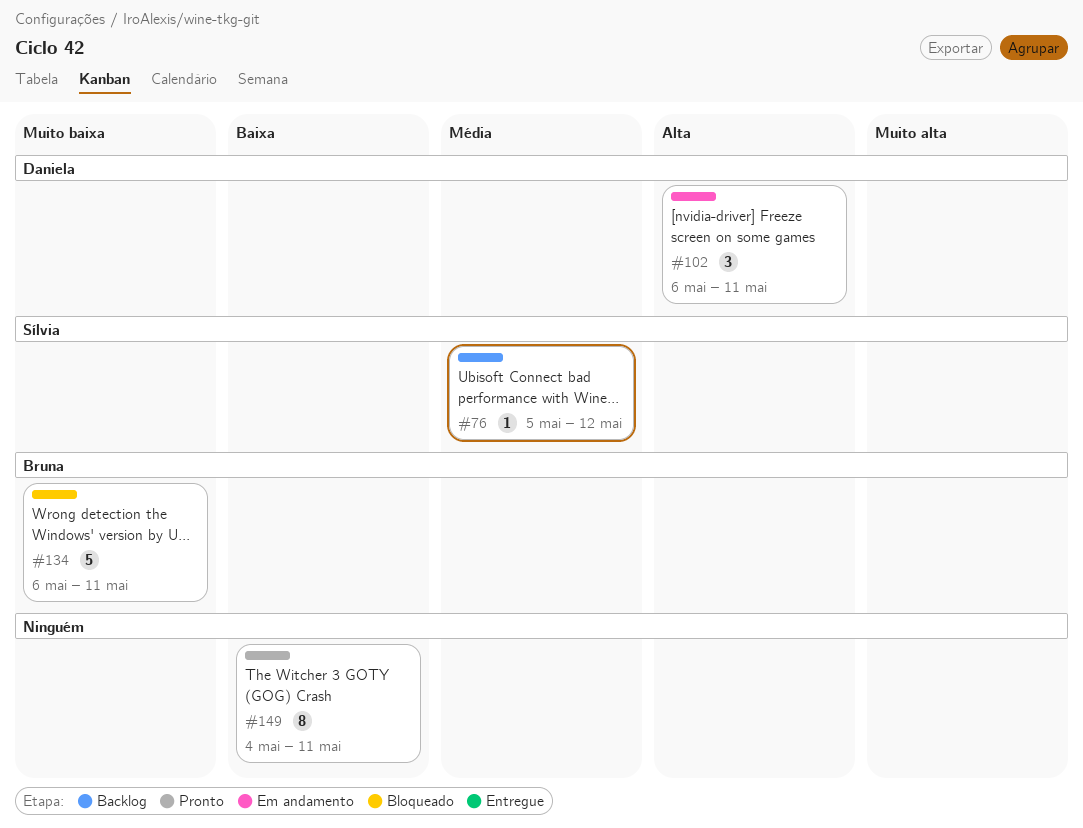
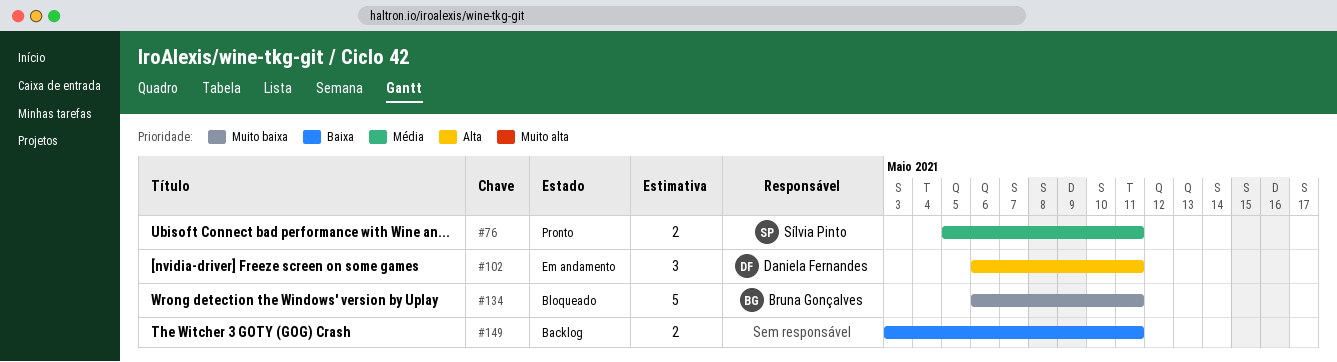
#76, status: Backlog -> Pronto
#76, estimate: 1 -> 2
#76, due: May 12 -> May 11
#149, status: Pronto -> Backlog
#149, estimate: 8 -> 2
#149, start: May 4 -> May 3

